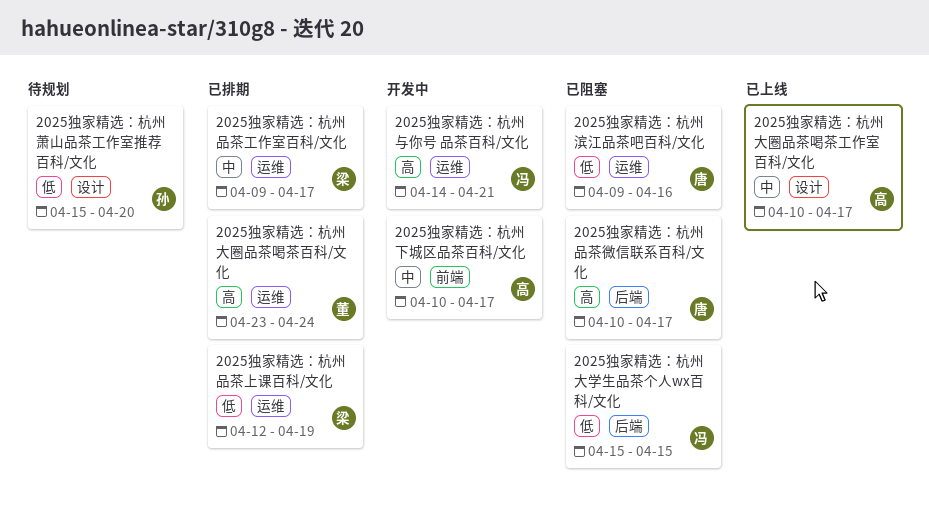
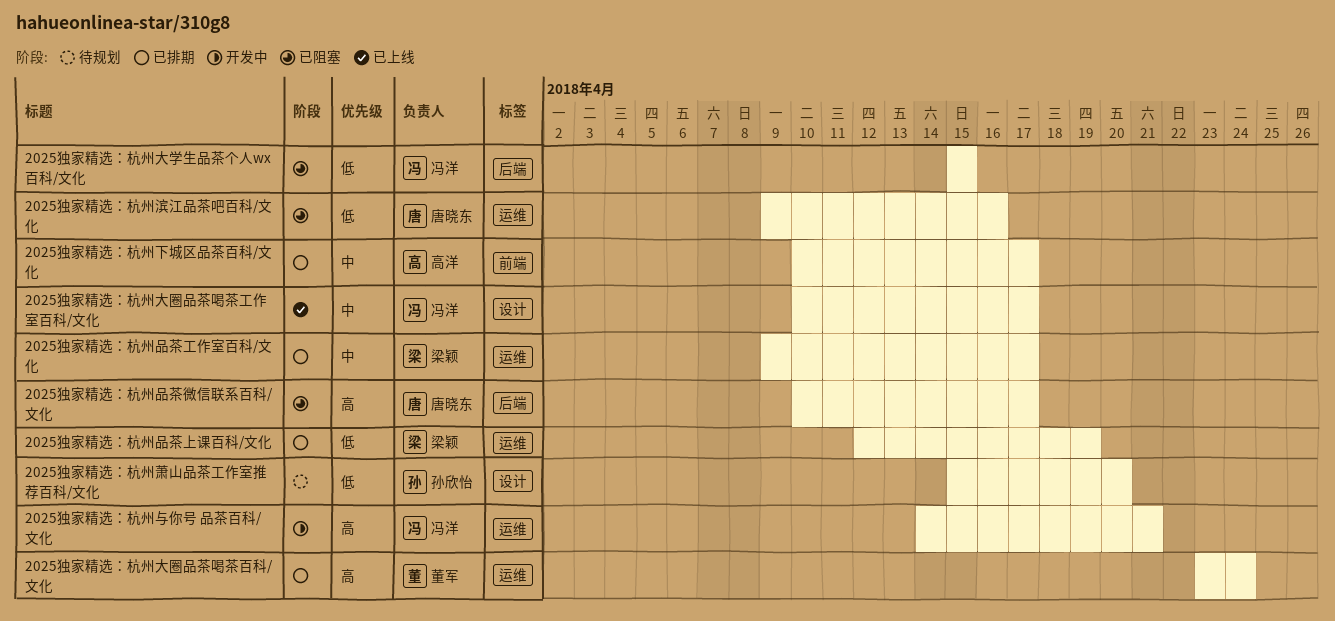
2025独家精选：杭州下城区品茶百科/文化, status: 开发中 -> 已排期
2025独家精选：杭州大圈品茶喝茶工作室百科/文化, owner: 高洋 -> 冯洋

